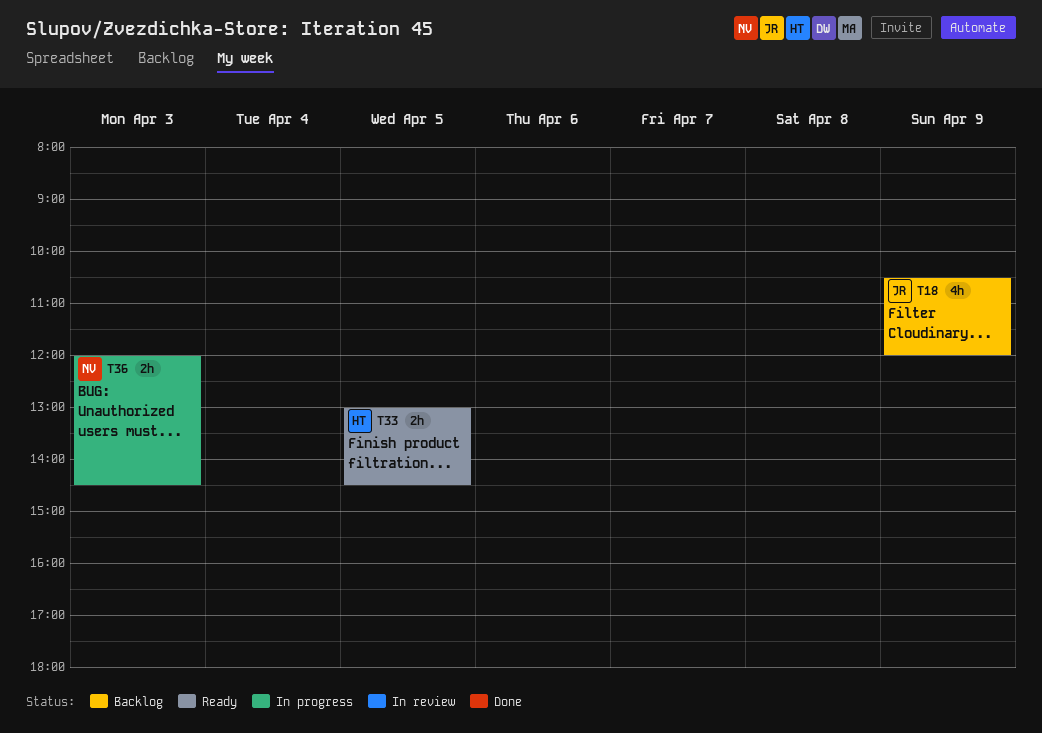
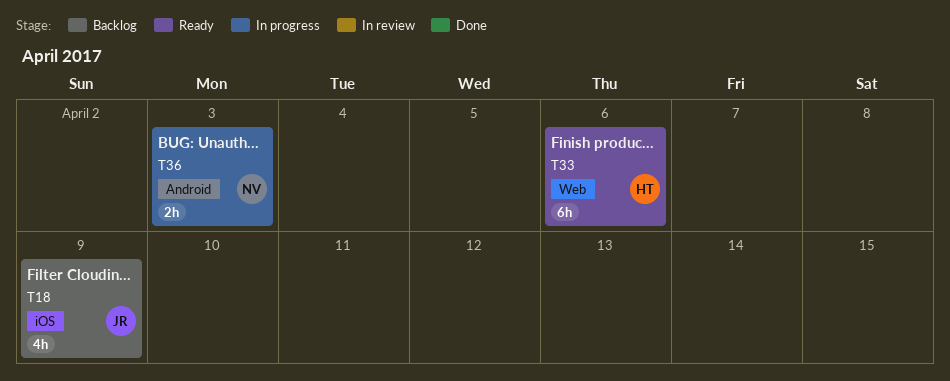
T33, estimate: 2h -> 6h
T33, day: Apr 5 -> Apr 6

